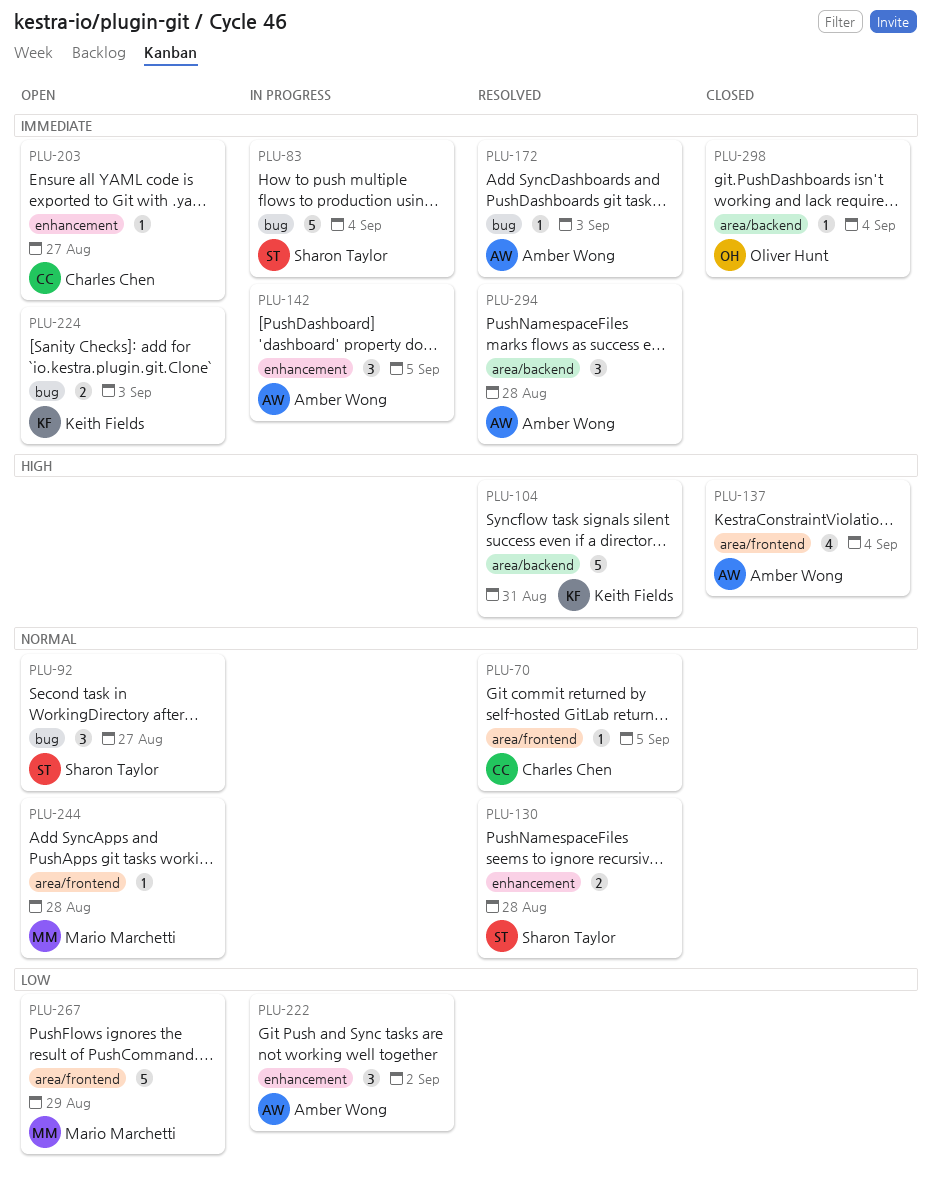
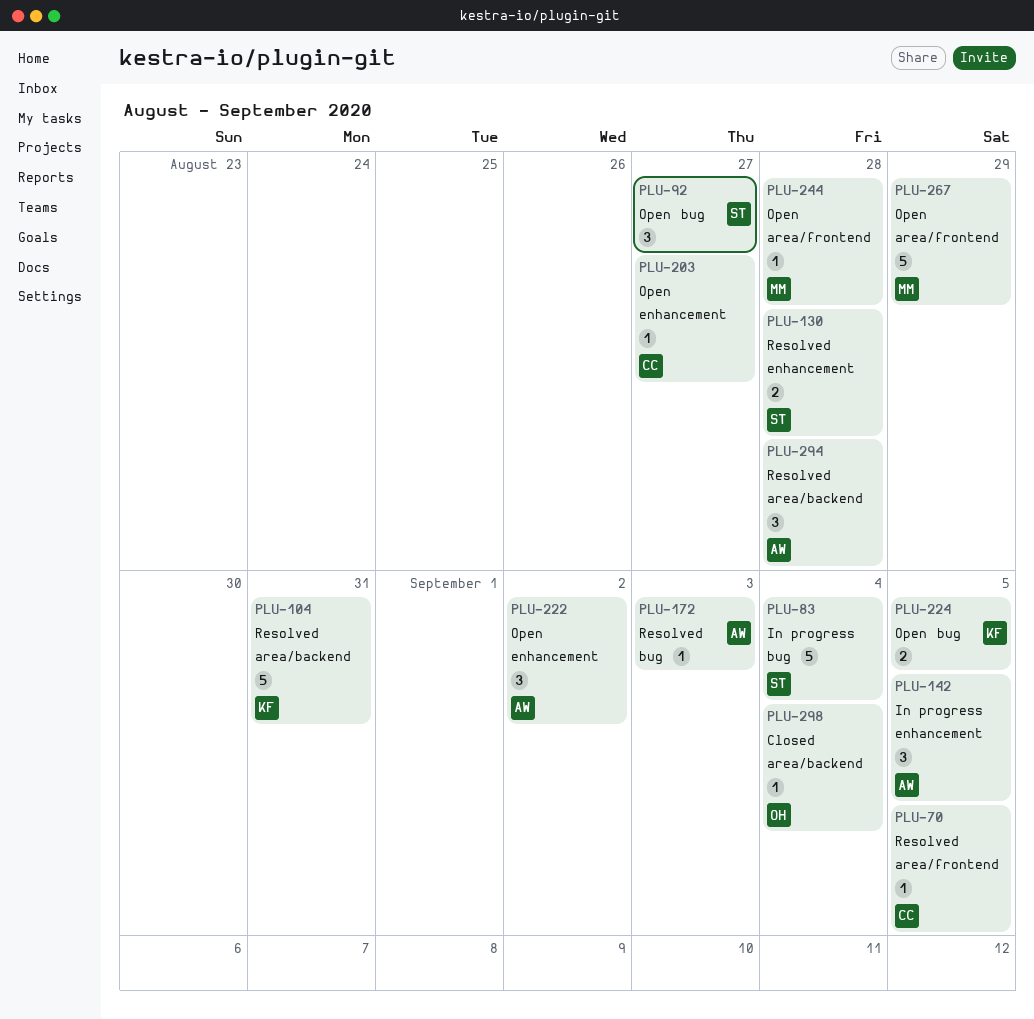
PLU-137: present -> none
PLU-222, status: In progress -> Open
PLU-224, due: Sep 3 -> Sep 5

